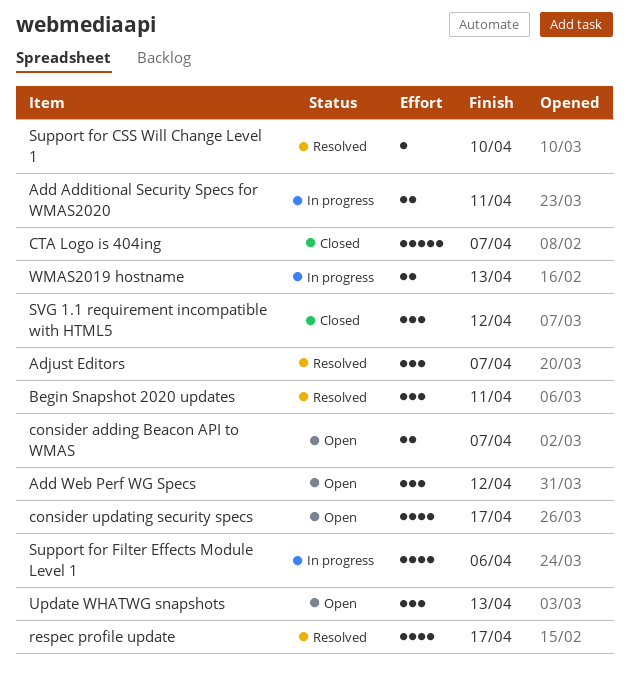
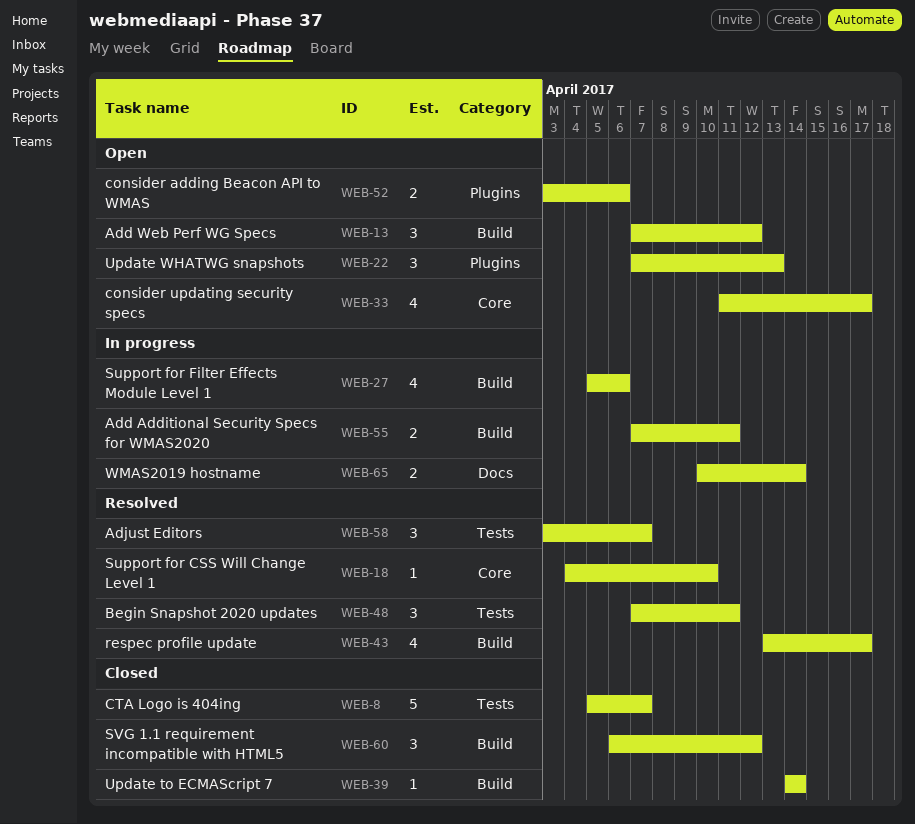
consider adding Beacon API to WMAS, due: Apr 7 -> Apr 6
Update to ECMAScript 7: none -> present
WMAS2019 hostname, due: Apr 13 -> Apr 14

